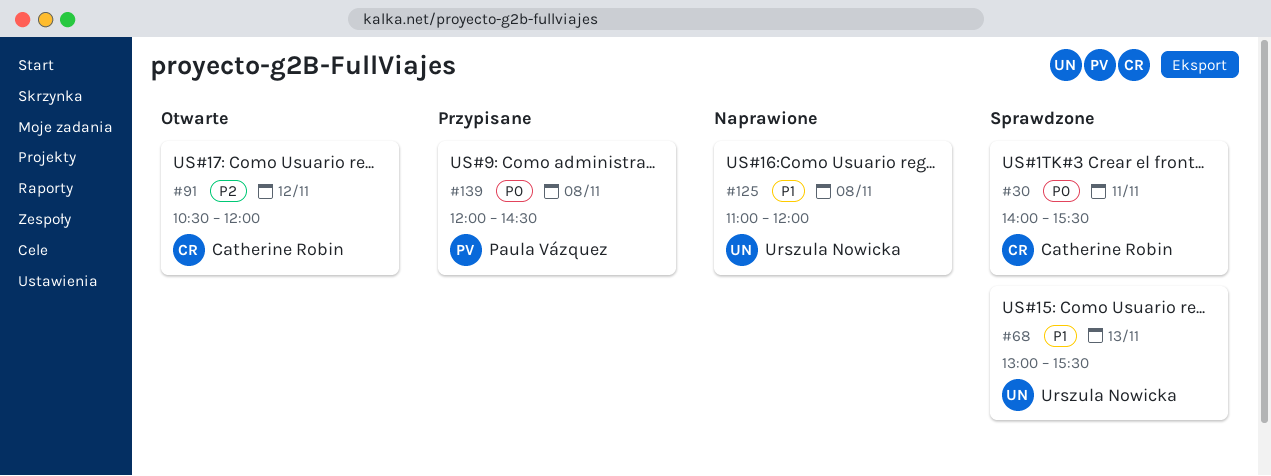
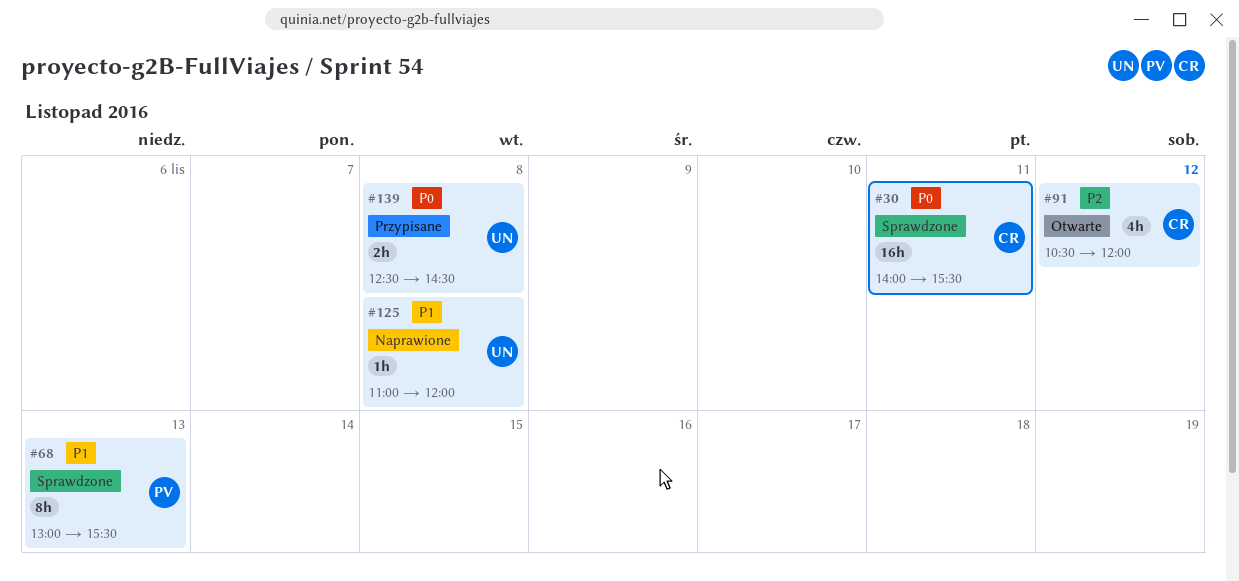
#68, owner: Urszula Nowicka -> Paula Vázquez
#139, owner: Paula Vázquez -> Urszula Nowicka
#139, begins: 12:00 -> 12:30

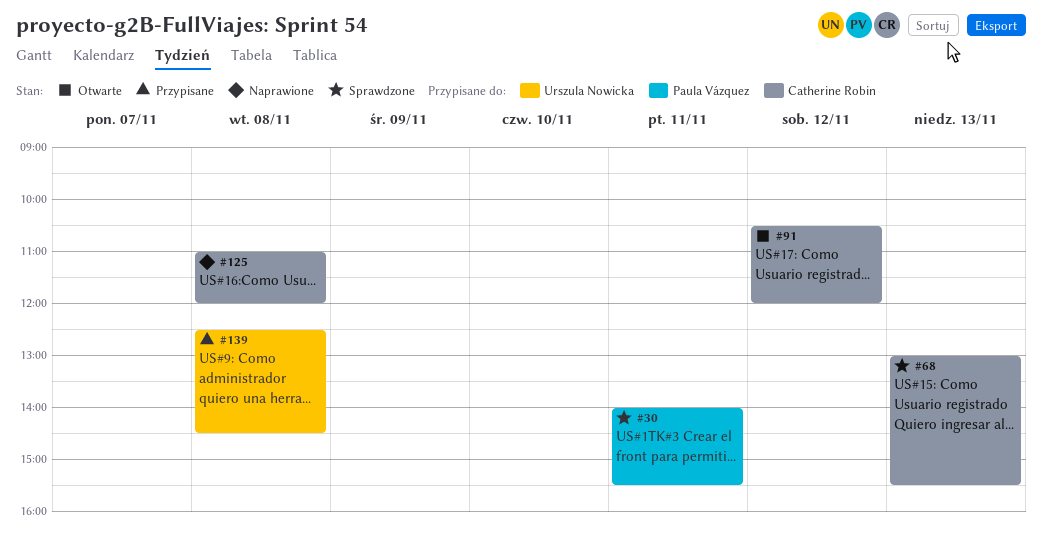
#30, owner: Catherine Robin -> Paula Vázquez
#68, owner: Paula Vázquez -> Catherine Robin
#125, owner: Urszula Nowicka -> Catherine Robin

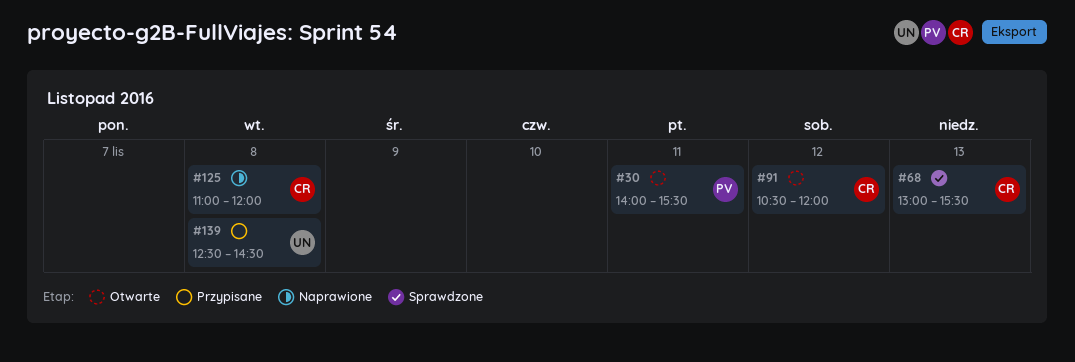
#30, status: Sprawdzone -> Otwarte

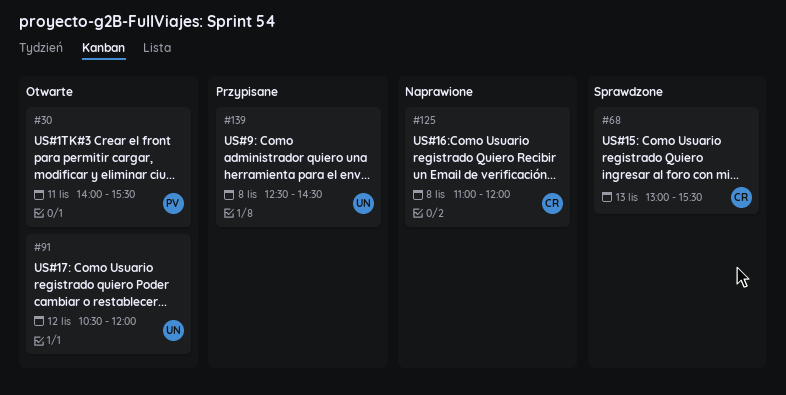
#91, owner: CR -> UN

